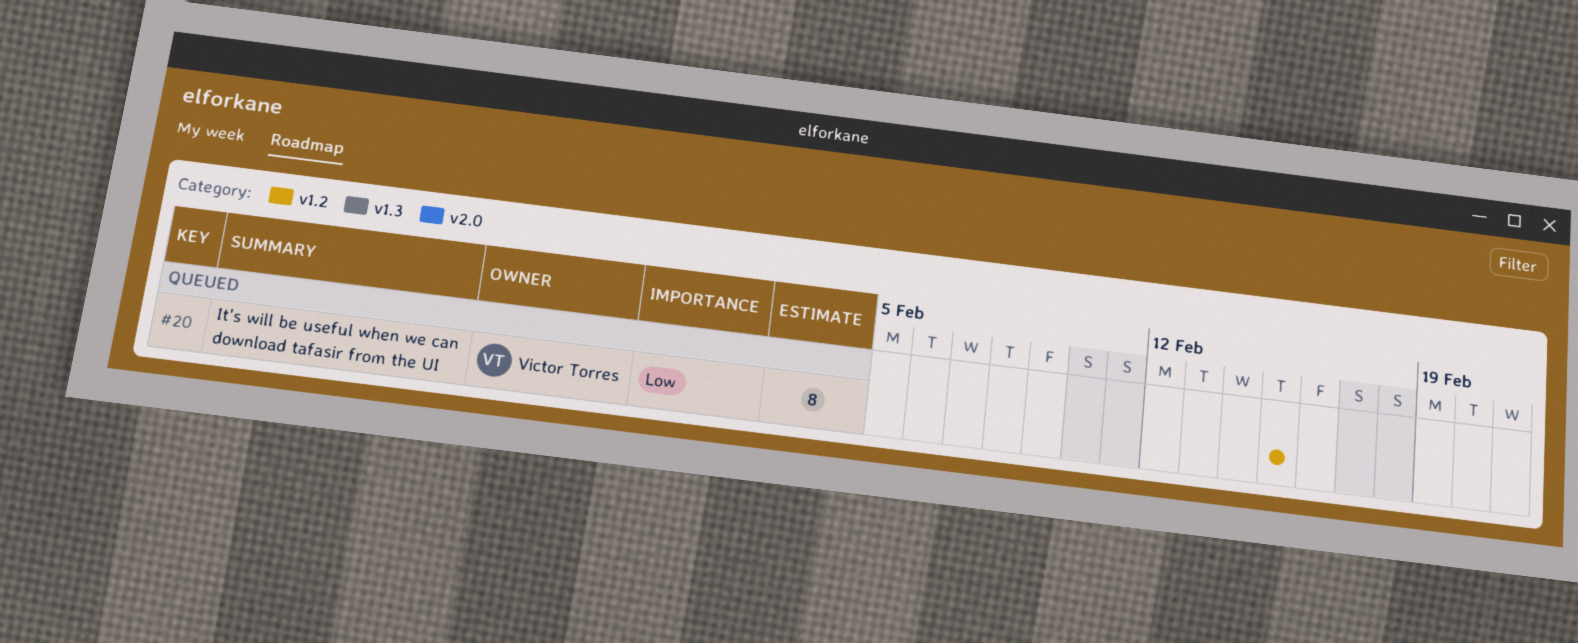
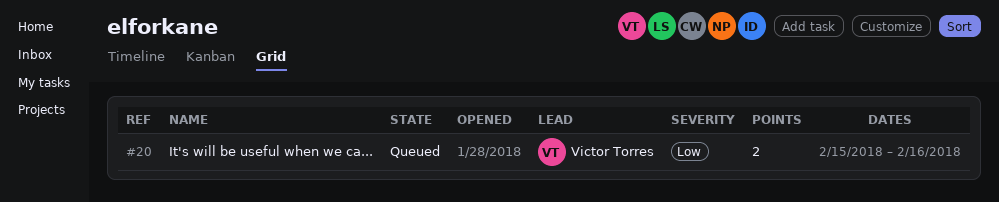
#20, estimate: 8 -> 2
#20, due: Feb 15 -> Feb 16

